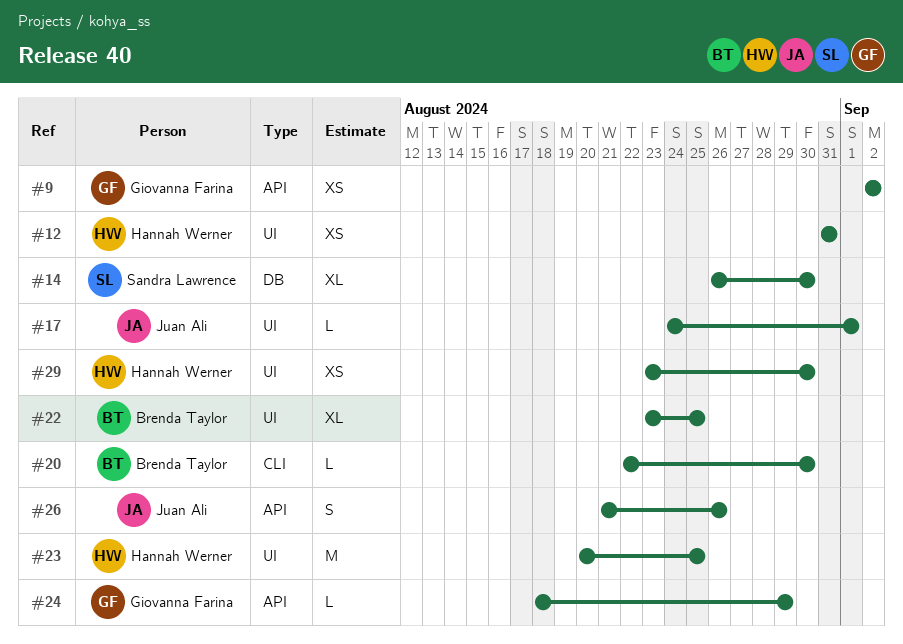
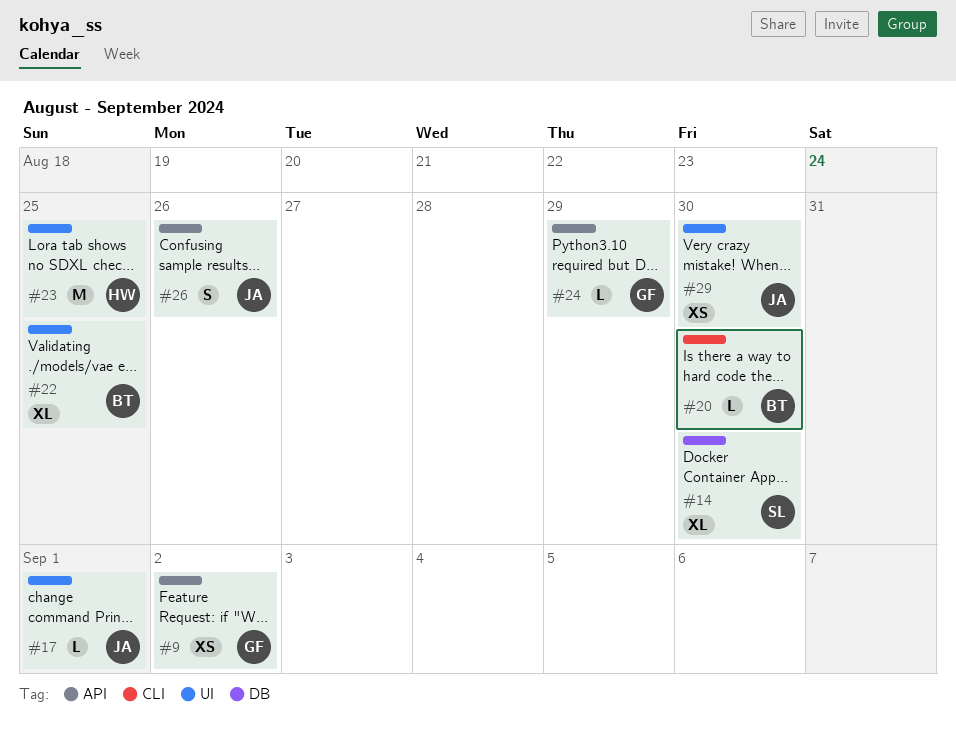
#12: present -> none
#29, owner: Hannah Werner -> Juan Ali

